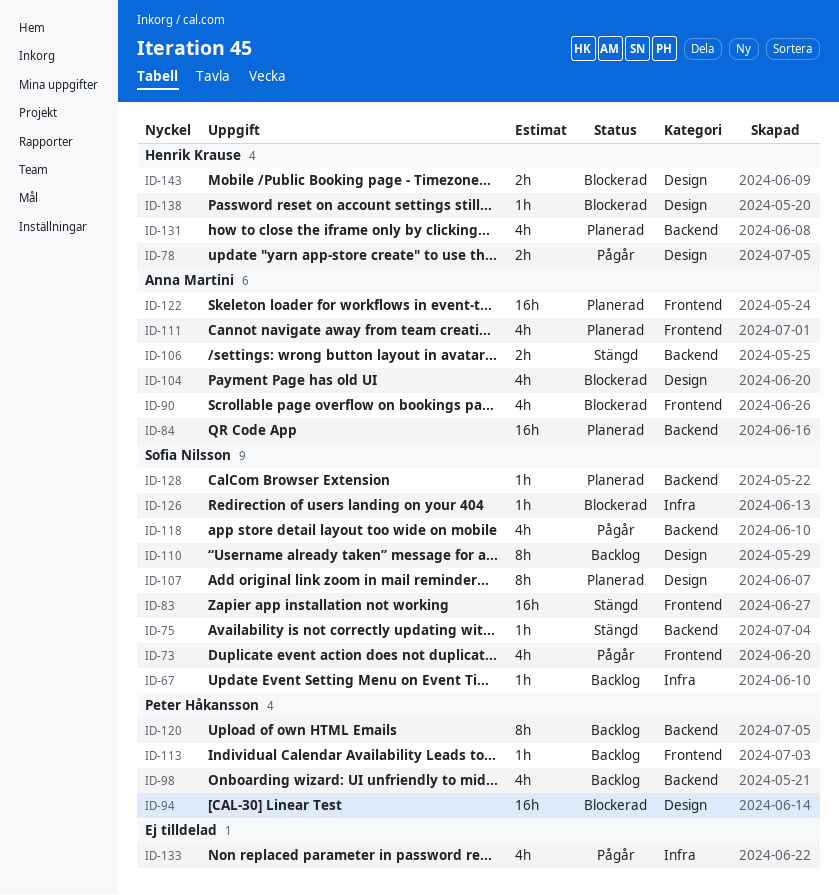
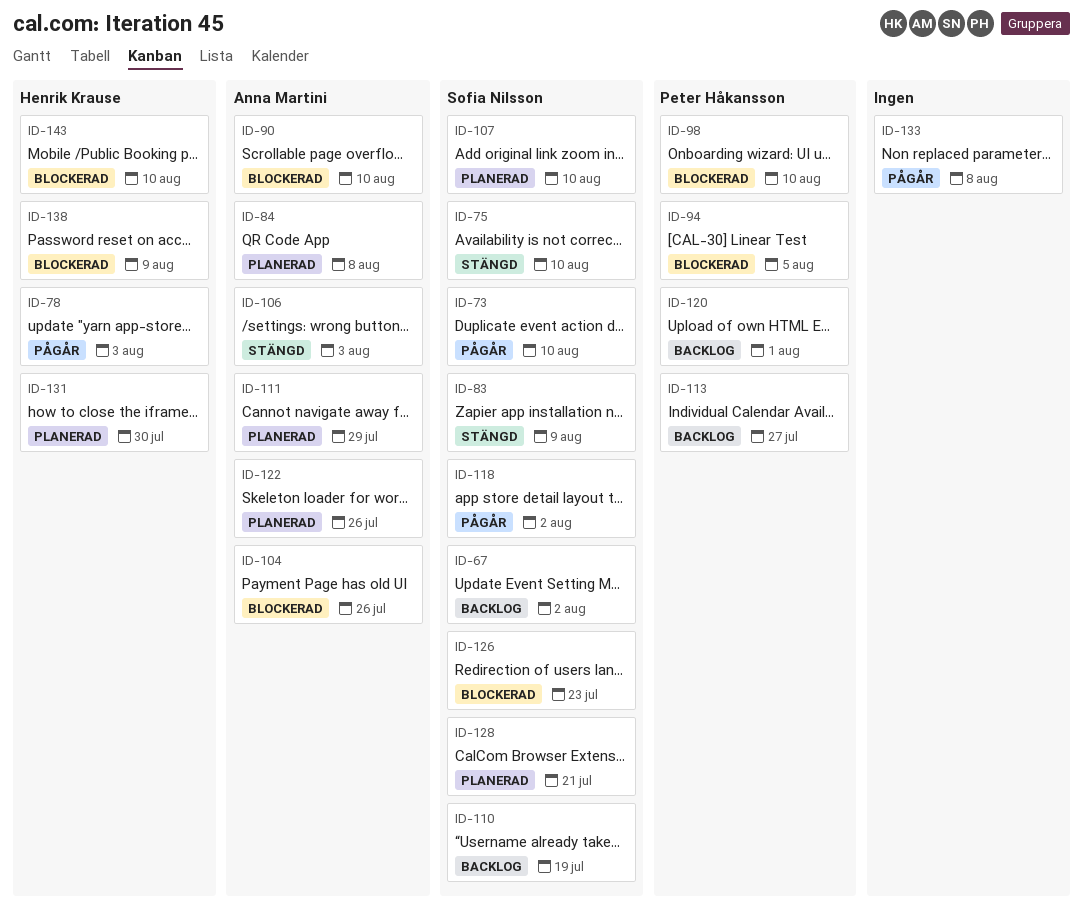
ID-98, status: Backlog -> Blockerad

